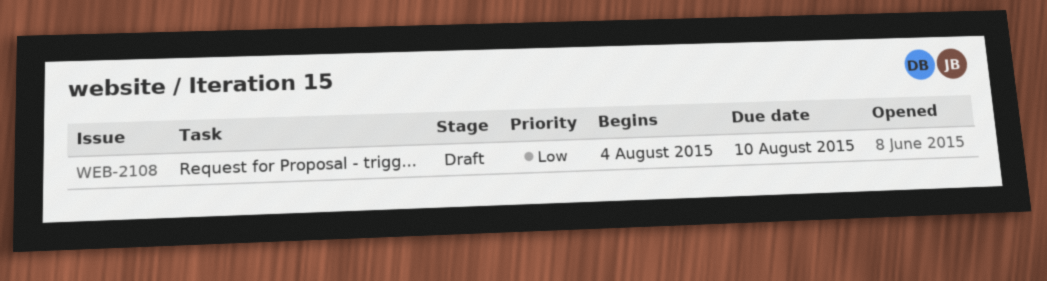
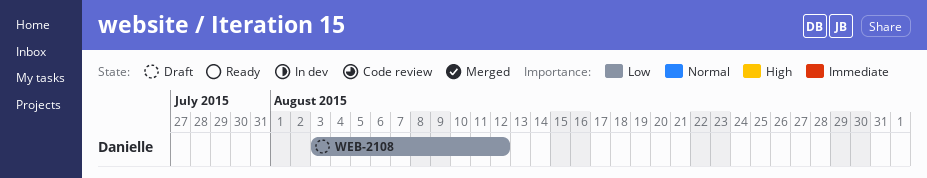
WEB-2108, start: Aug 4 -> Aug 3
WEB-2108, due: Aug 10 -> Aug 12

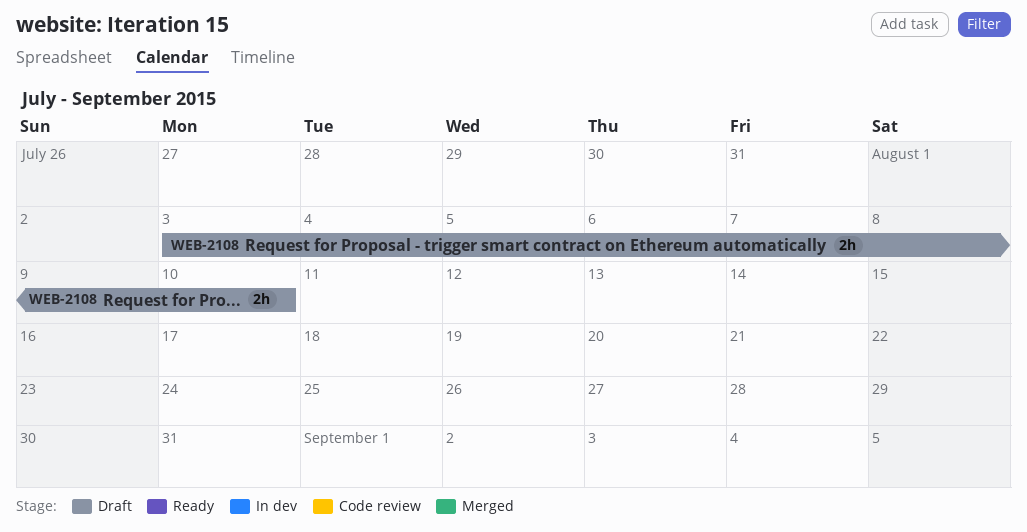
WEB-2108, due: Aug 12 -> Aug 10

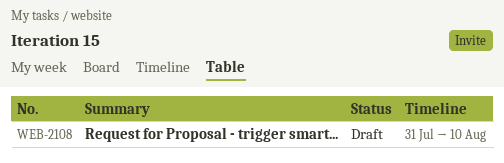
WEB-2108, start: Aug 3 -> Jul 31

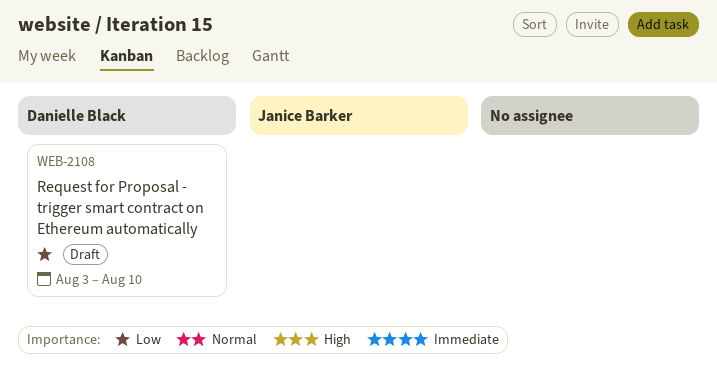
WEB-2108, start: Jul 31 -> Aug 3

